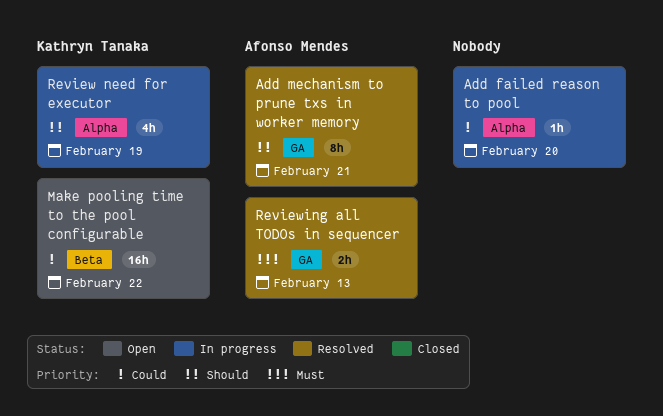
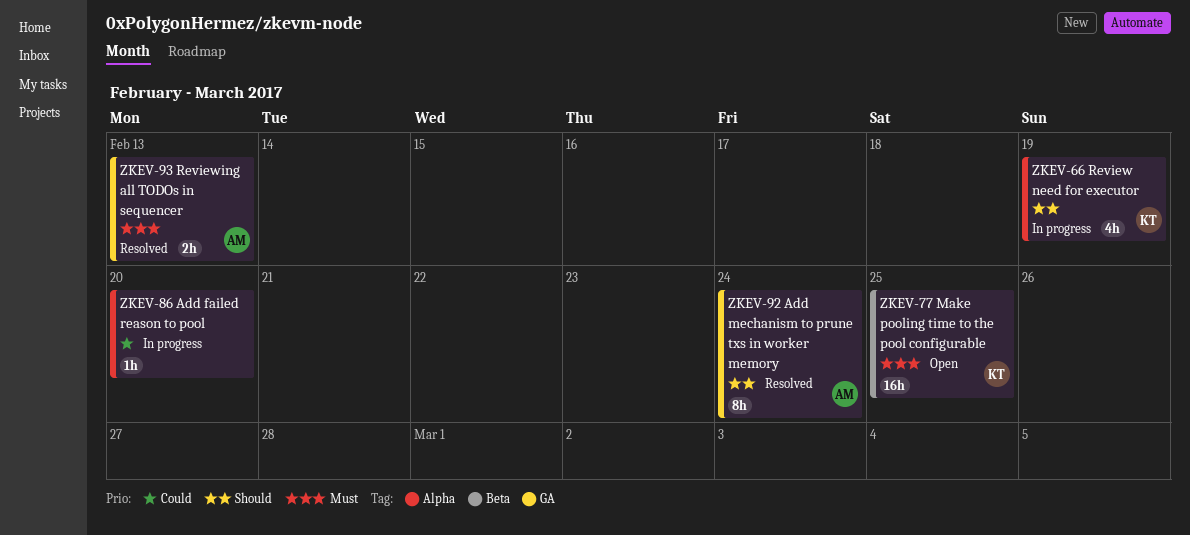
Add mechanism to prune txs in worker memory, due: Feb 21 -> Feb 24
Make pooling time to the pool configurable, priority: Could -> Must
Make pooling time to the pool configurable, due: Feb 22 -> Feb 25

